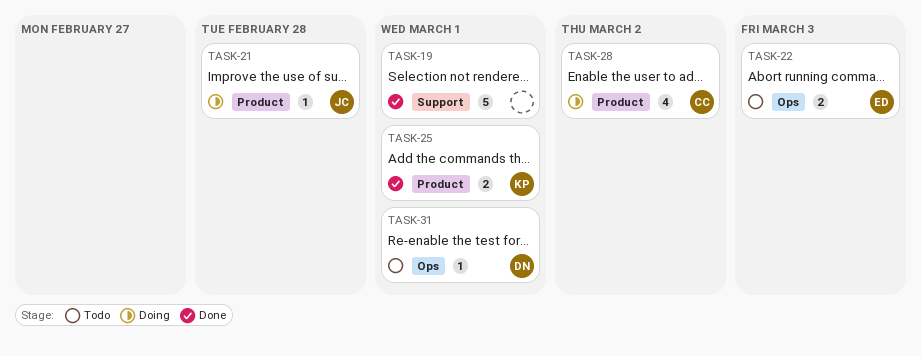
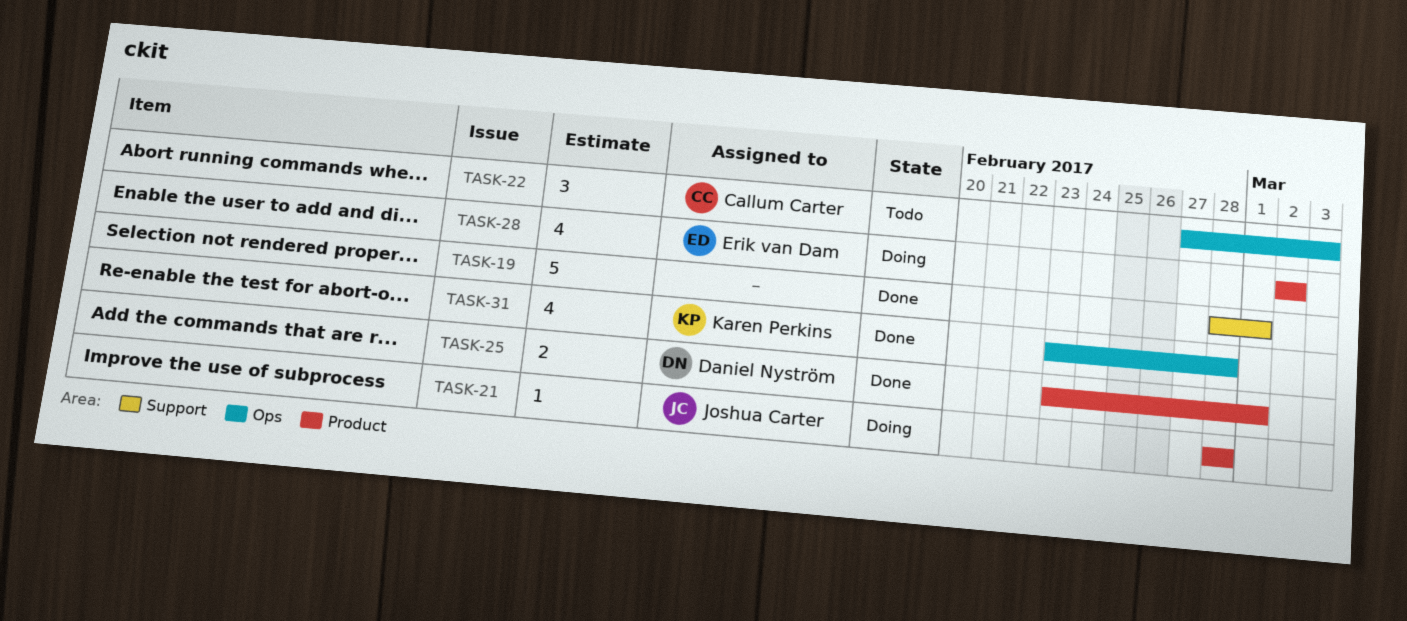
TASK-22, owner: Erik van Dam -> Callum Carter
TASK-22, estimate: 2 -> 3
TASK-25, owner: Karen Perkins -> Daniel Nyström
TASK-28, owner: Callum Carter -> Erik van Dam
TASK-31, status: Todo -> Done
TASK-31, owner: Daniel Nyström -> Karen Perkins
TASK-31, estimate: 1 -> 4
TASK-31, due: Mar 1 -> Feb 28

